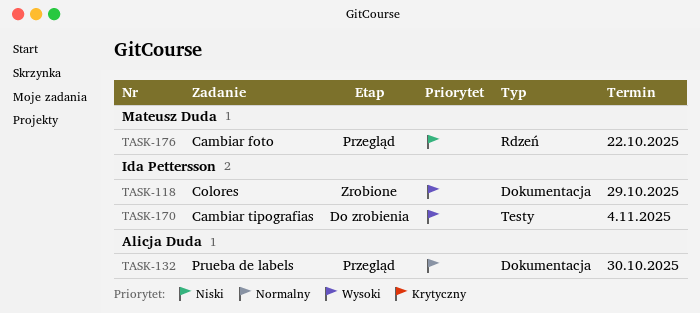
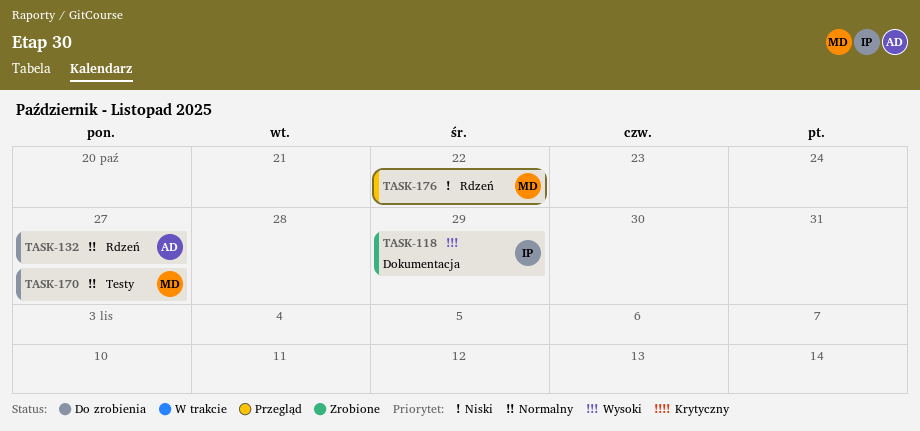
TASK-132, status: Przegląd -> Do zrobienia
TASK-132, label: Dokumentacja -> Rdzeń
TASK-132, due: Oct 30 -> Oct 27
TASK-170, owner: Ida Pettersson -> Mateusz Duda
TASK-170, priority: Wysoki -> Normalny
TASK-170, due: Nov 4 -> Oct 27

